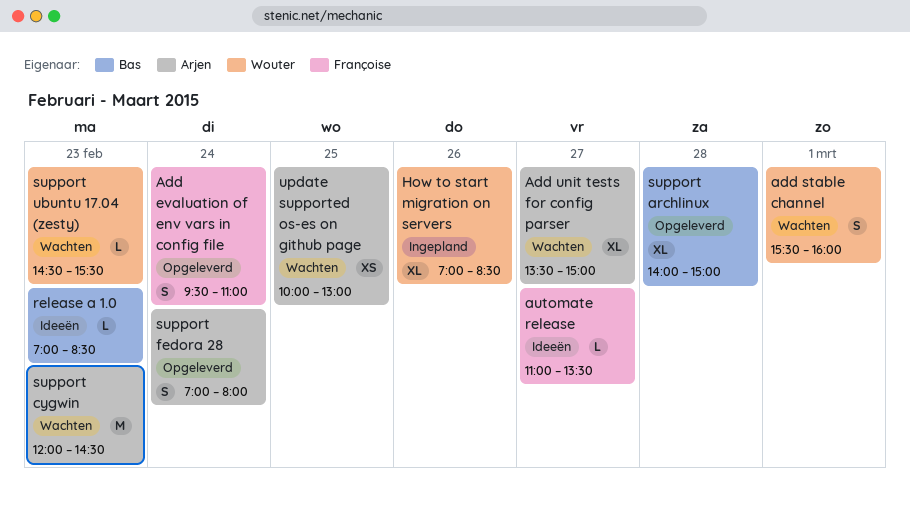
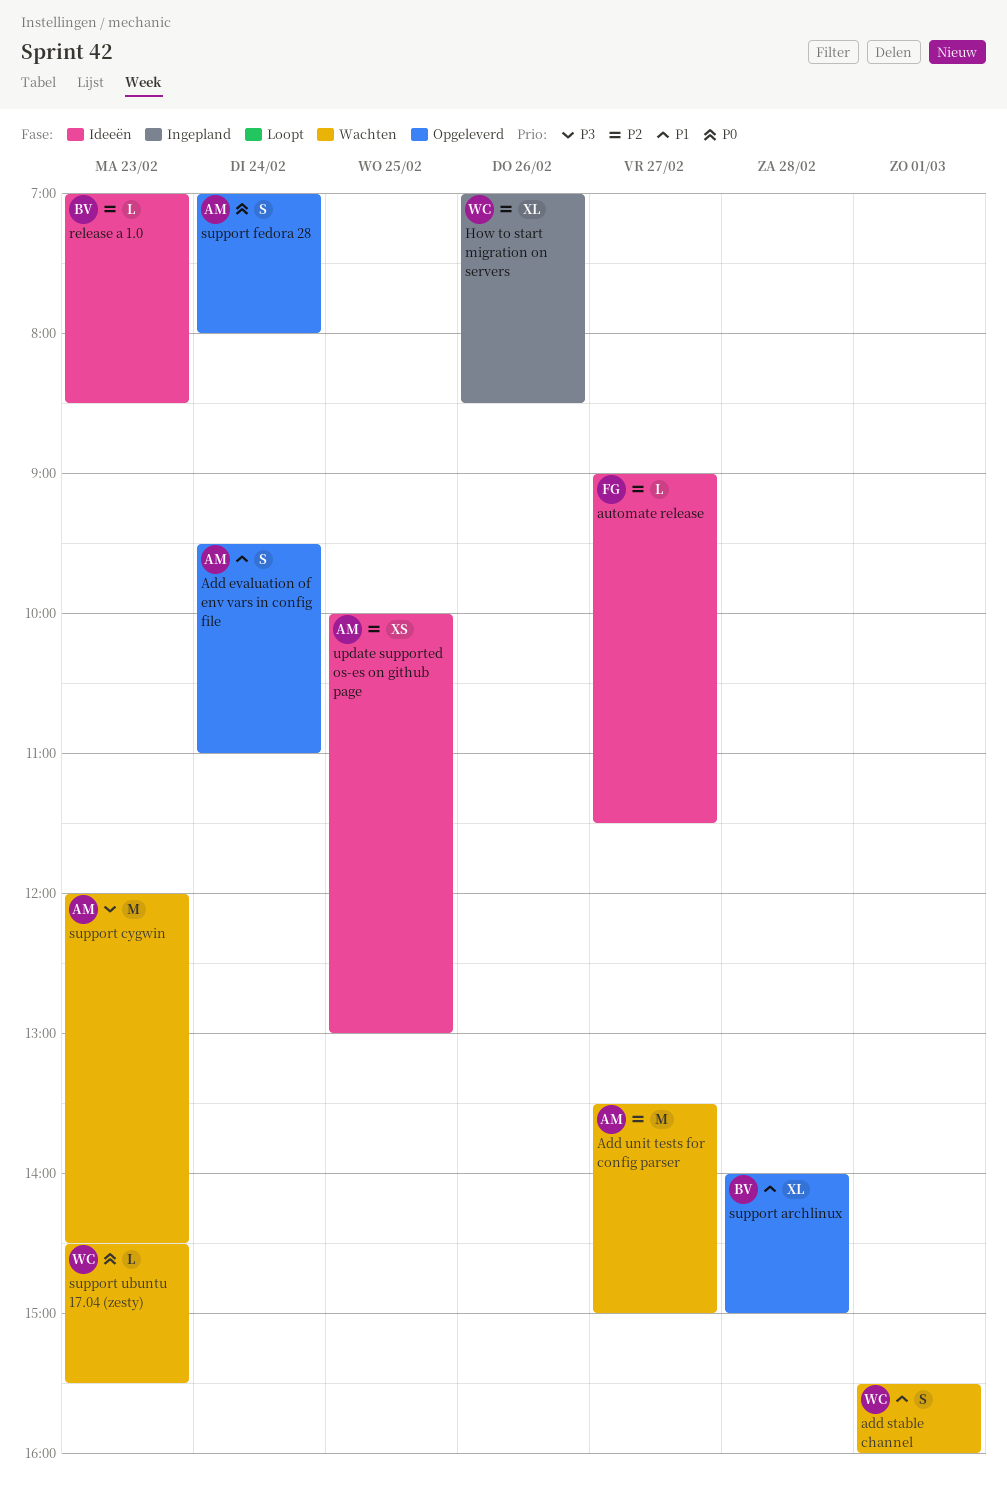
Add evaluation of env vars in config file, owner: Françoise -> Arjen
Add unit tests for config parser, estimate: XL -> M
automate release, begins: 11:00 -> 09:00
automate release, ends: 13:30 -> 11:30
update supported os-es on github page, status: Wachten -> Ideeën

